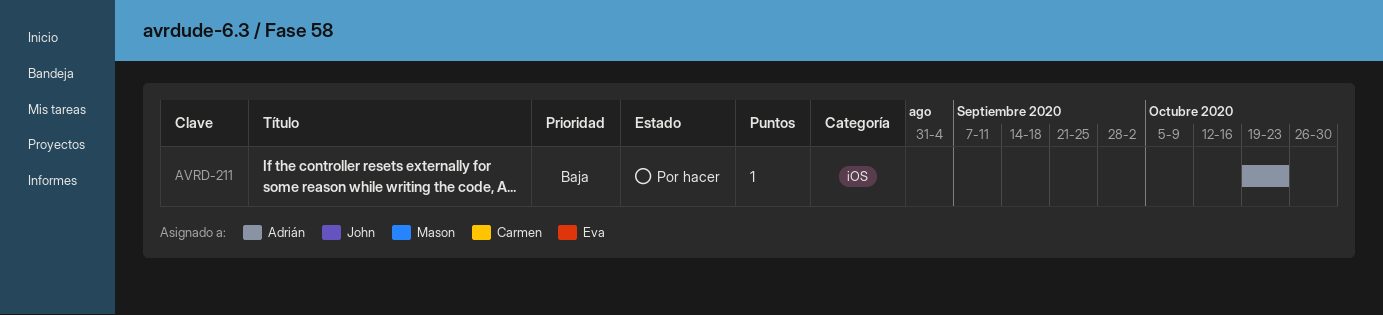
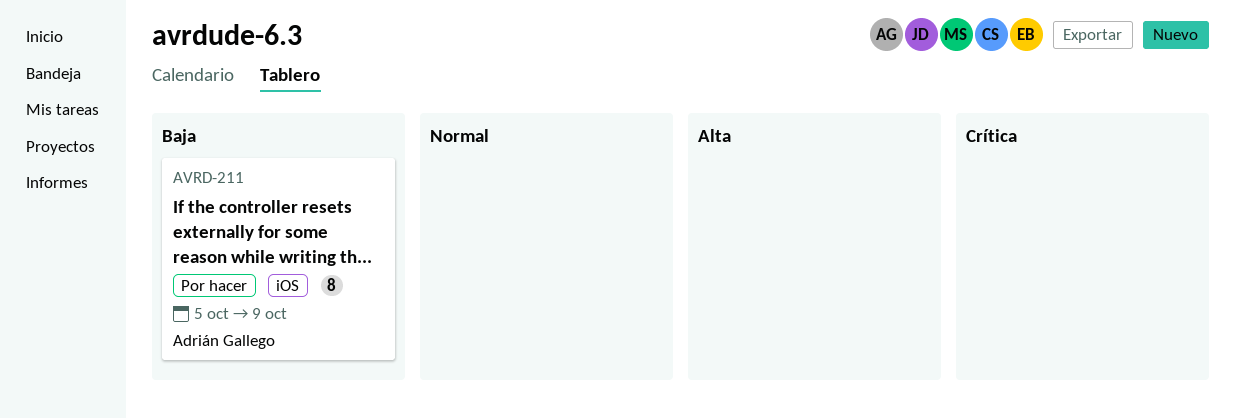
AVRD-211, estimate: 1 -> 8
AVRD-211, start: Oct 19 -> Oct 5
AVRD-211, due: Oct 23 -> Oct 9

